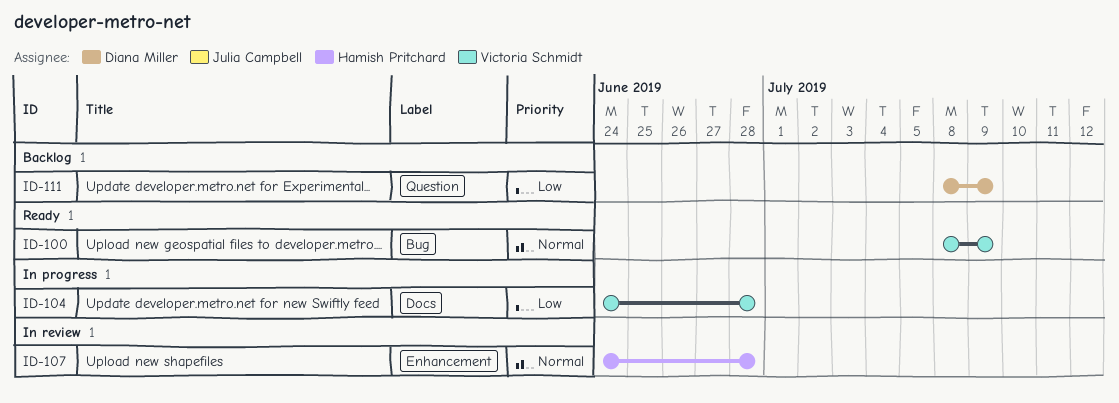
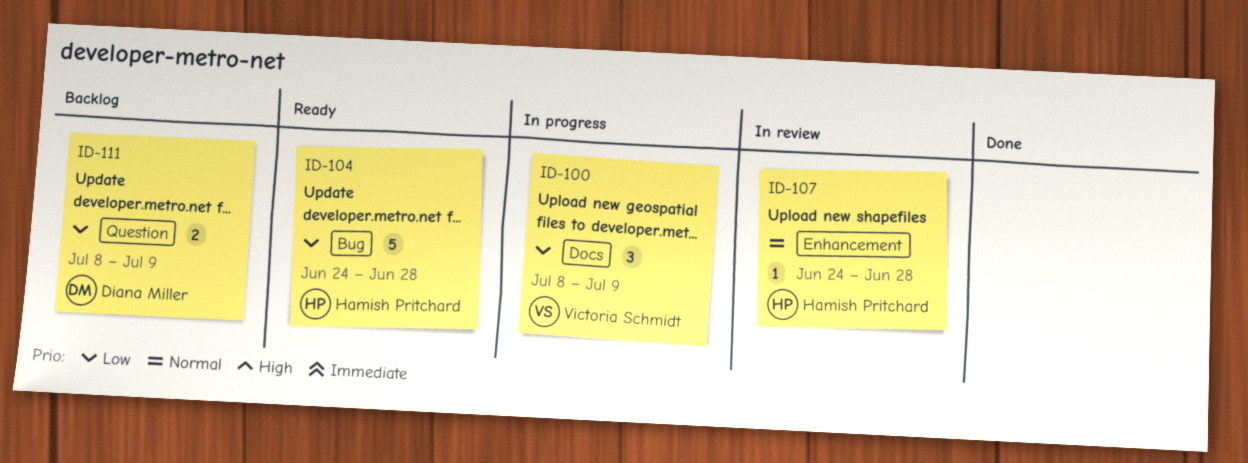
ID-100, status: Ready -> In progress
ID-100, priority: Normal -> Low
ID-100, label: Bug -> Docs
ID-104, status: In progress -> Ready
ID-104, owner: Victoria Schmidt -> Hamish Pritchard
ID-104, label: Docs -> Bug

